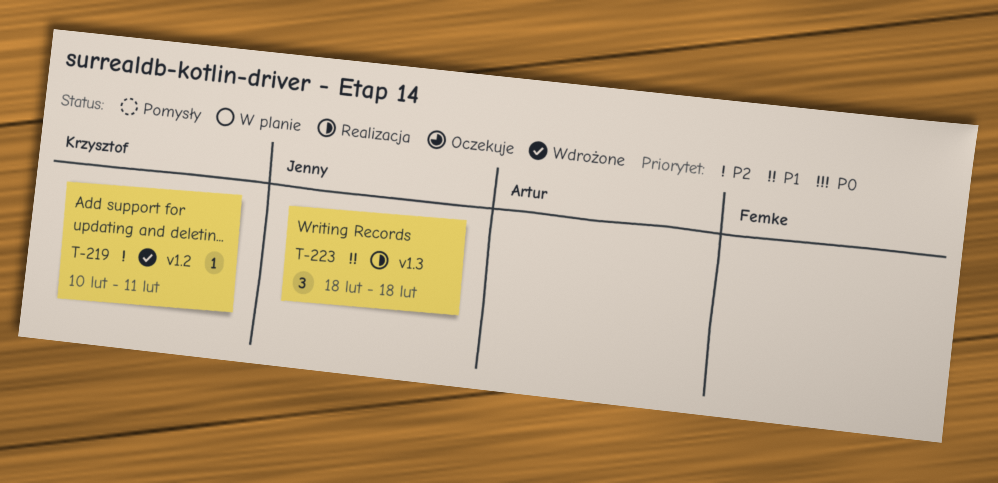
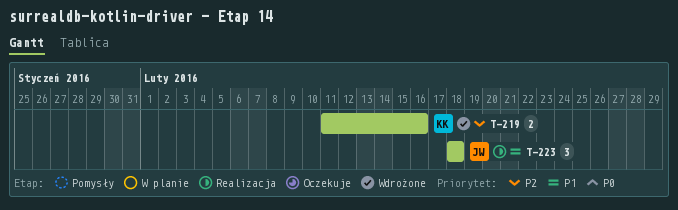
T-219, estimate: 1 -> 2
T-219, start: Feb 10 -> Feb 11
T-219, due: Feb 11 -> Feb 16

